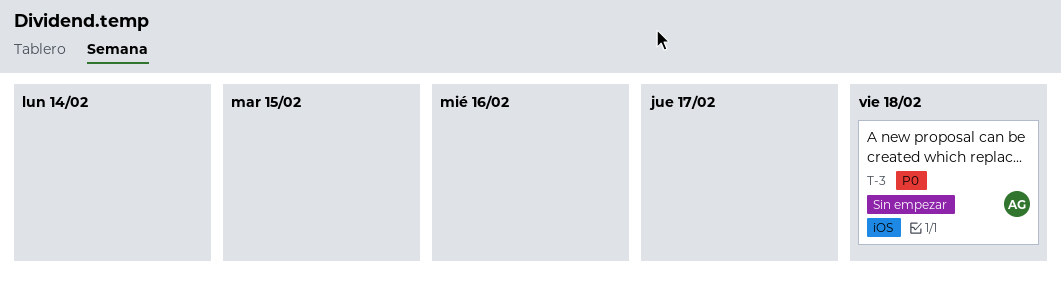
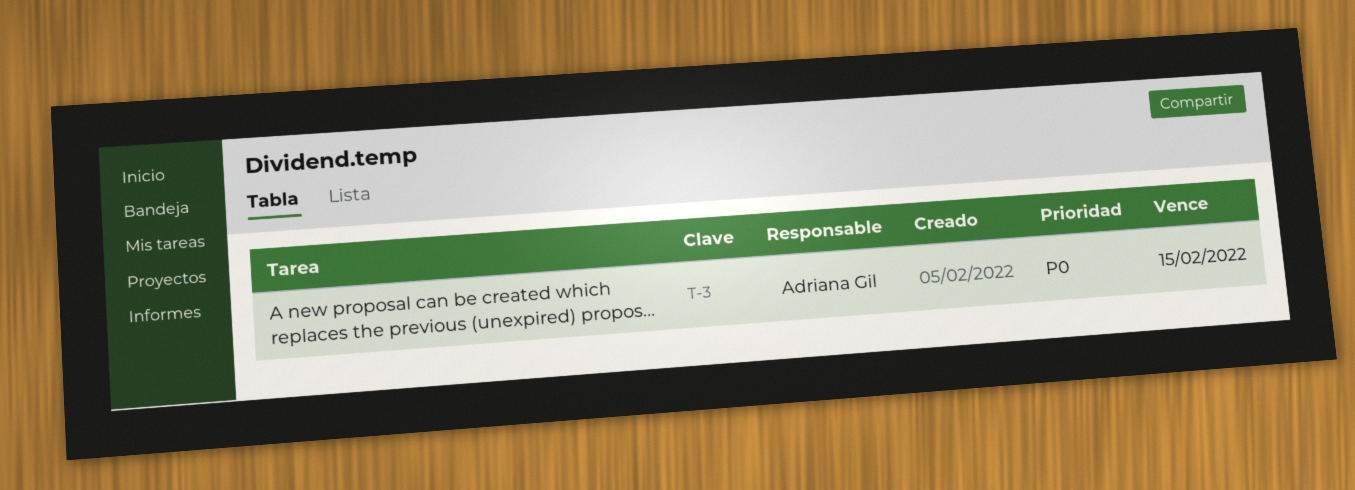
T-3, due: Feb 18 -> Feb 15

